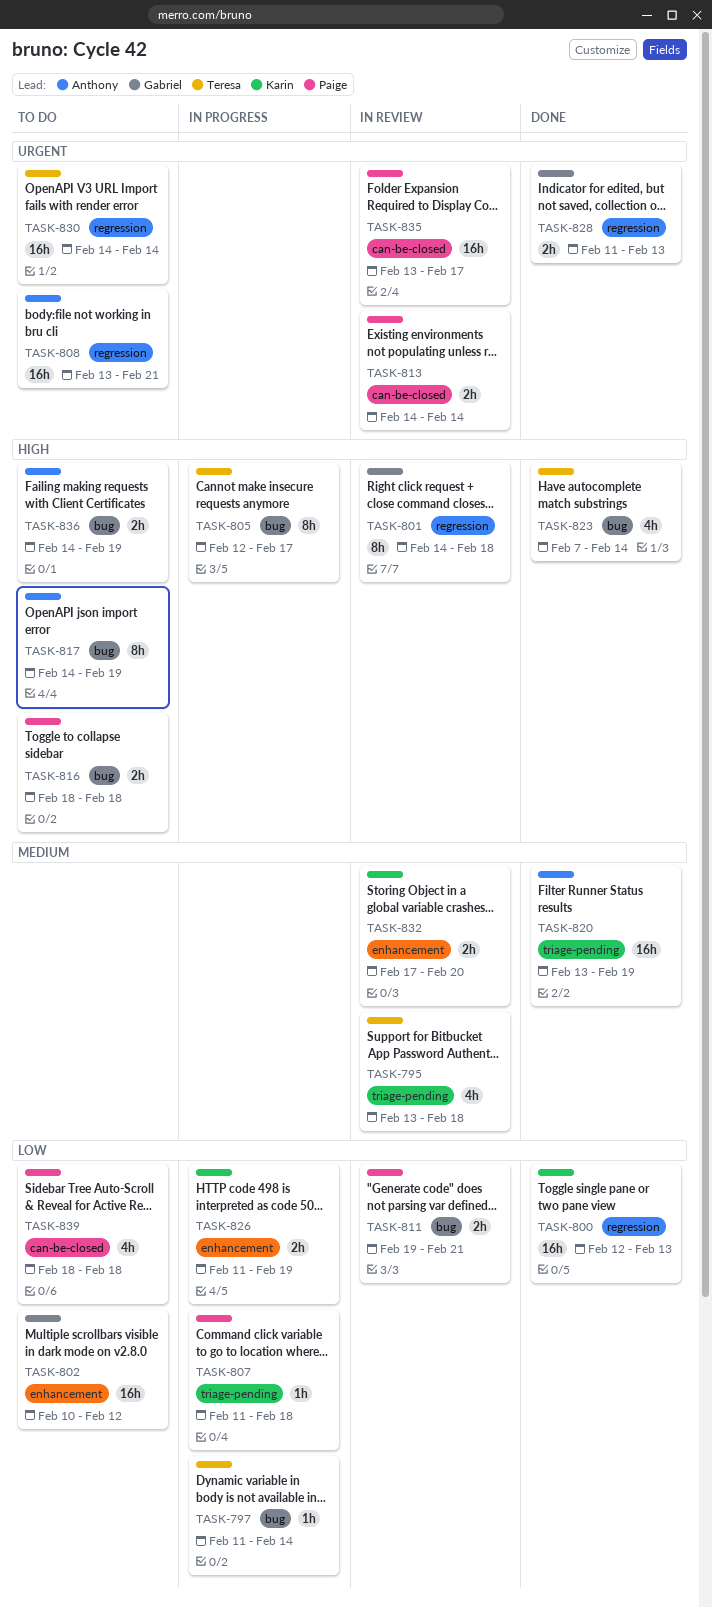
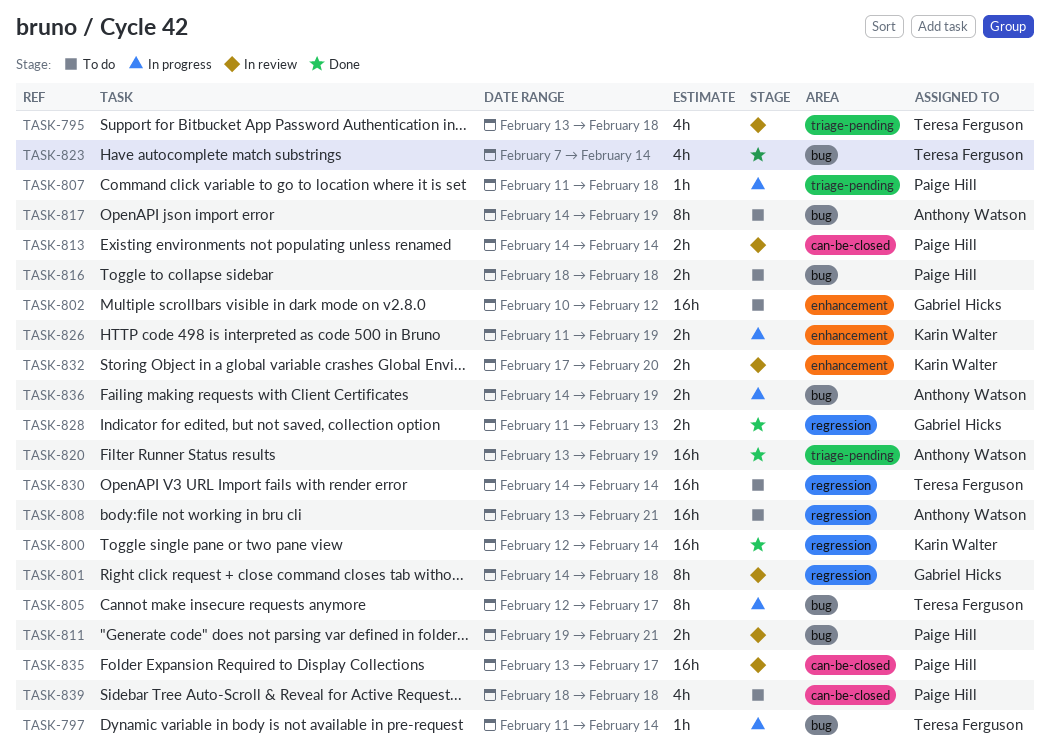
TASK-800, due: Feb 13 -> Feb 14
TASK-836, status: To do -> In progress

